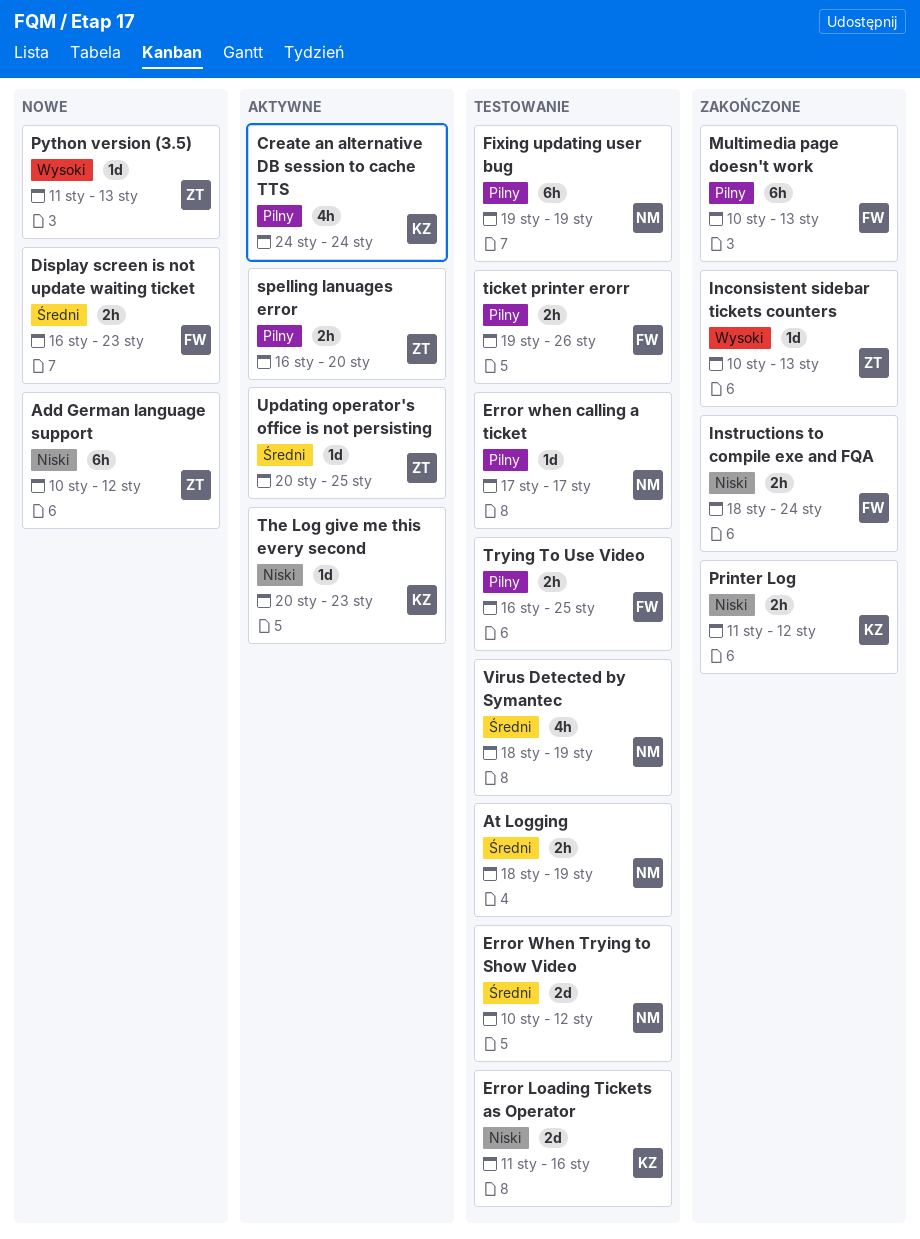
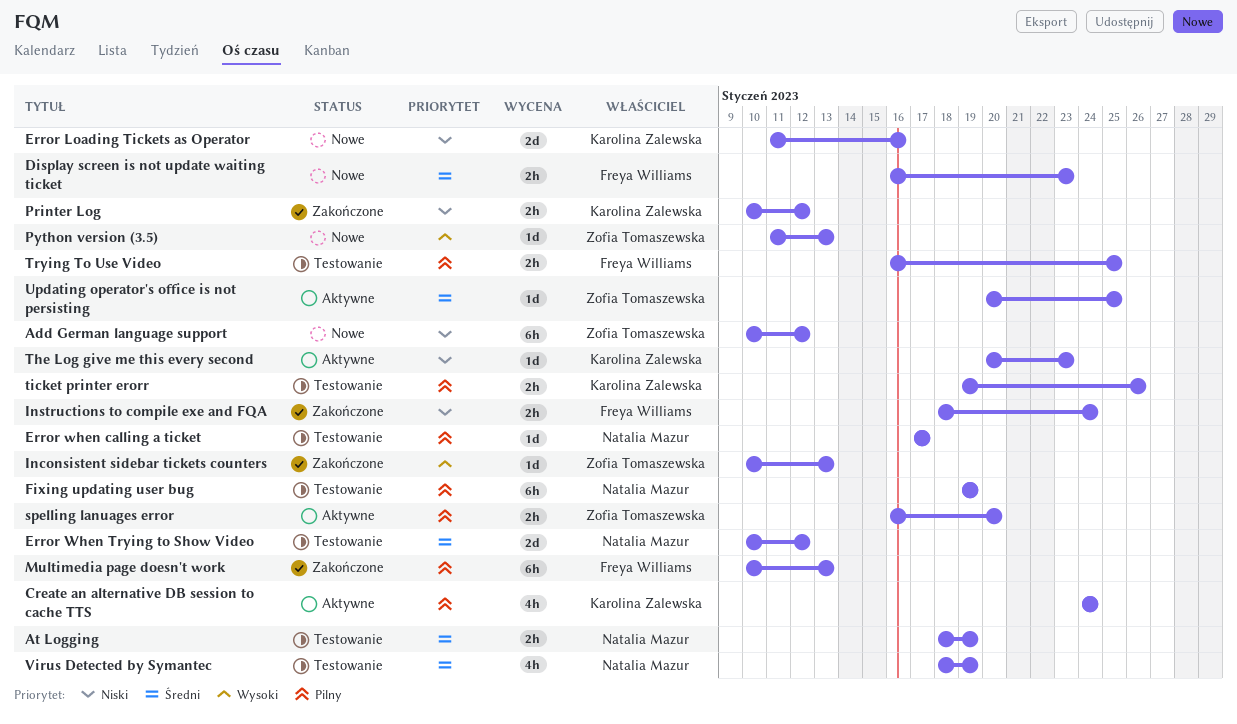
Error Loading Tickets as Operator, status: Testowanie -> Nowe
Printer Log, start: Jan 11 -> Jan 10
ticket printer erorr, owner: Freya Williams -> Karolina Zalewska

